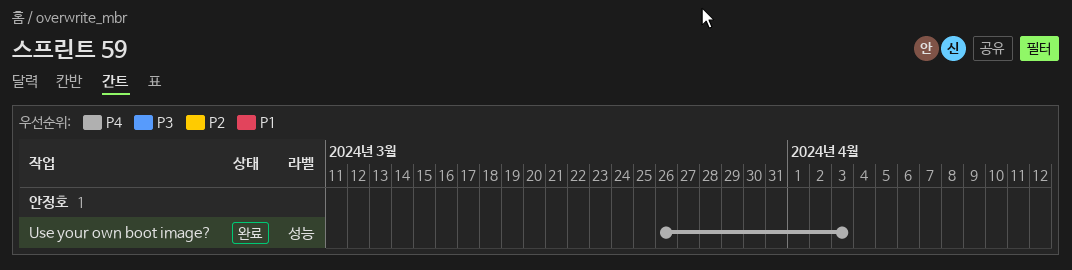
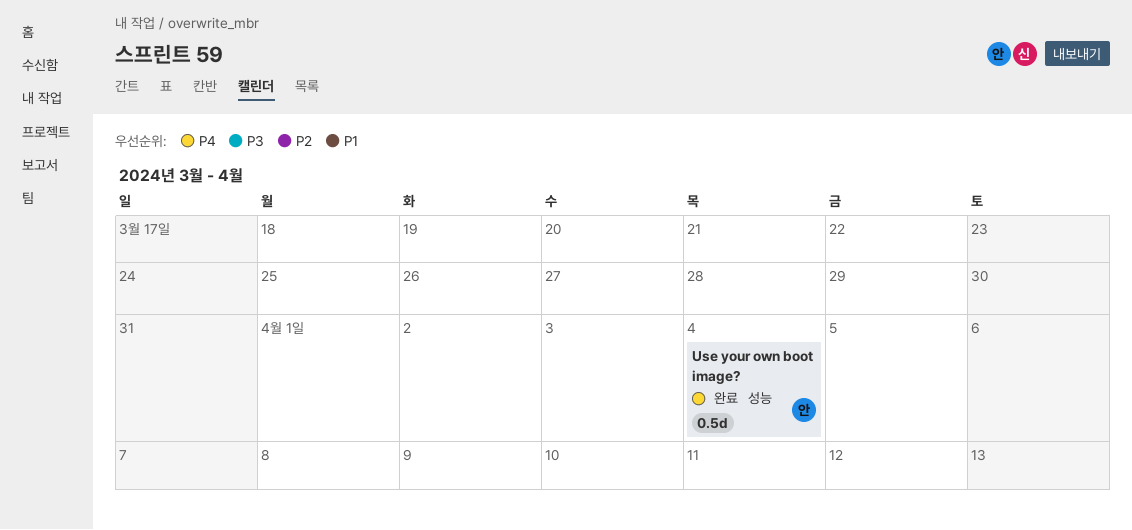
Use your own boot image?, due: Apr 3 -> Apr 4

